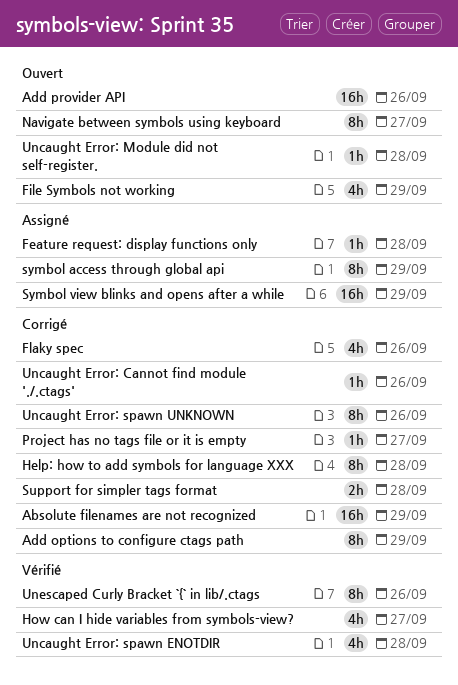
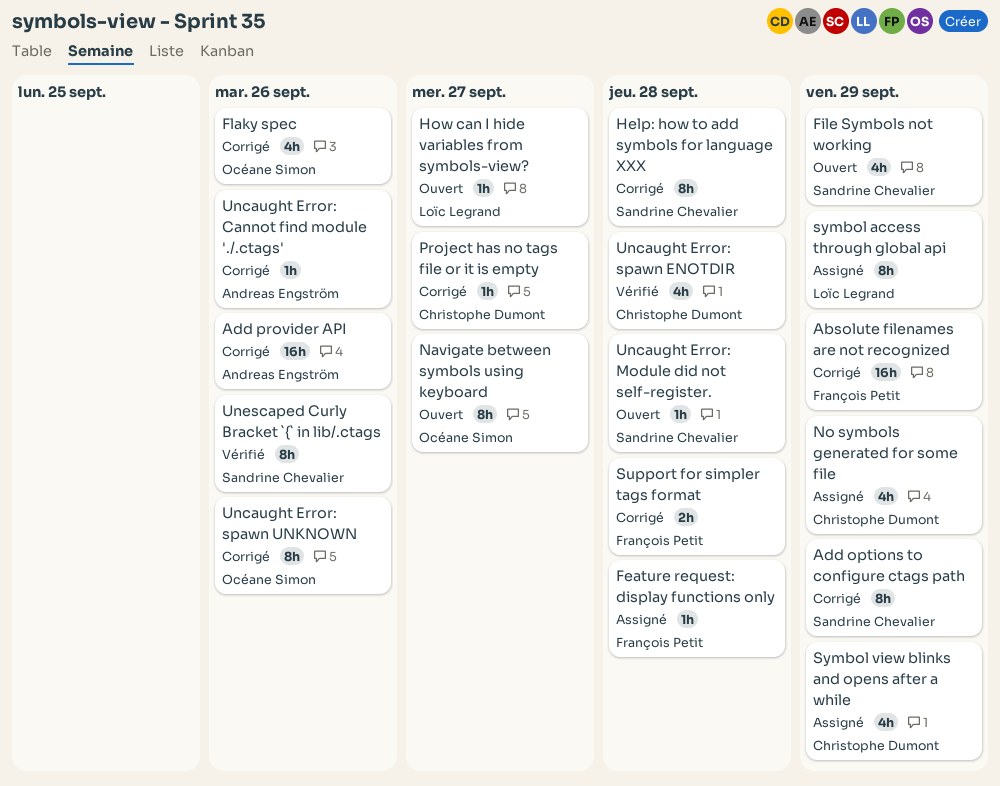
Add provider API, status: Ouvert -> Corrigé
How can I hide variables from symbols-view?, status: Vérifié -> Ouvert
How can I hide variables from symbols-view?, estimate: 4h -> 1h
No symbols generated for some file: none -> present
Symbol view blinks and opens after a while, estimate: 16h -> 4h

